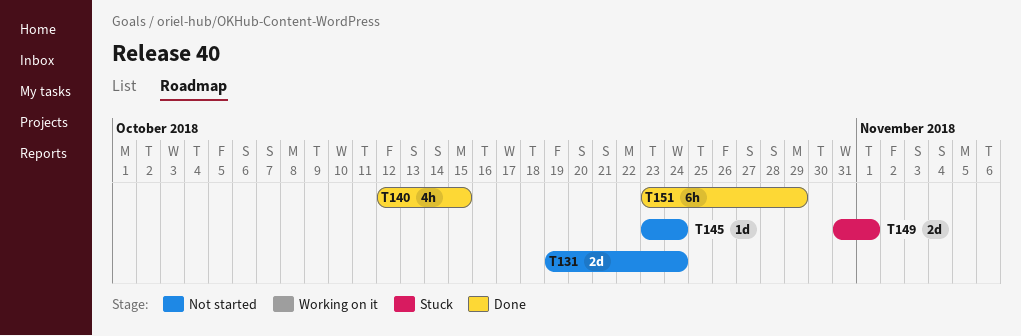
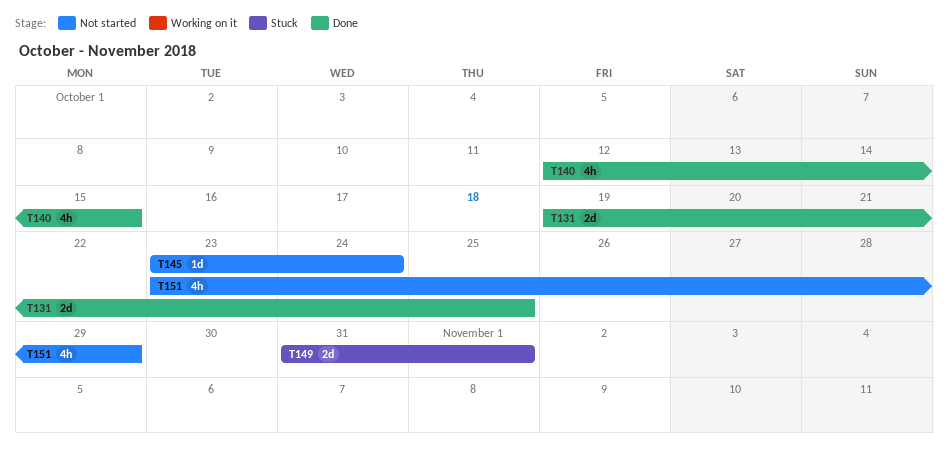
T131, status: Not started -> Done
T131, due: Oct 24 -> Oct 25
T151, status: Done -> Not started
T151, estimate: 6h -> 4h

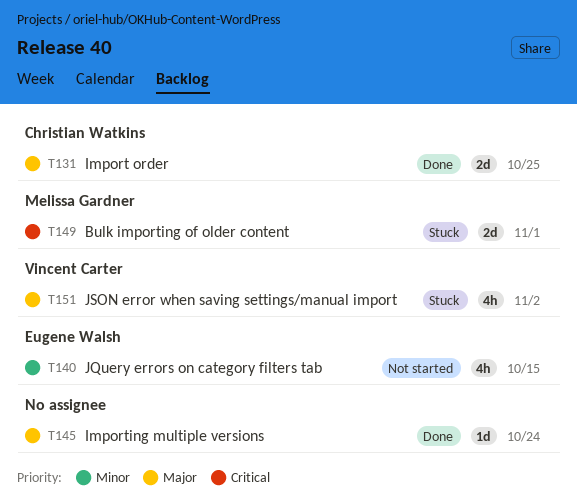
T140, status: Done -> Not started
T145, status: Not started -> Done
T151, status: Not started -> Stuck
T151, due: Oct 29 -> Nov 2

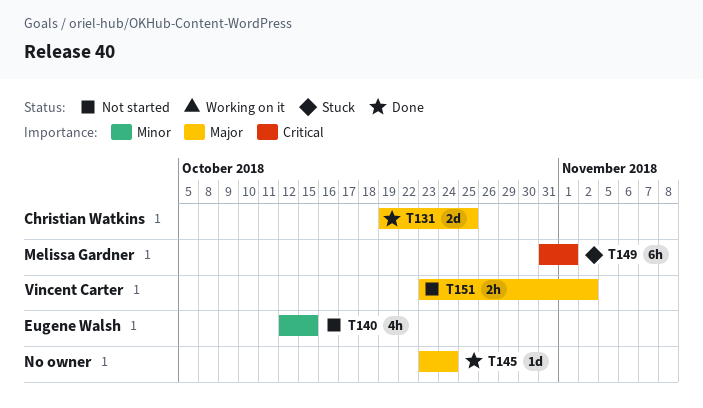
T149, estimate: 2d -> 6h
T151, status: Stuck -> Not started
T151, estimate: 4h -> 2h

